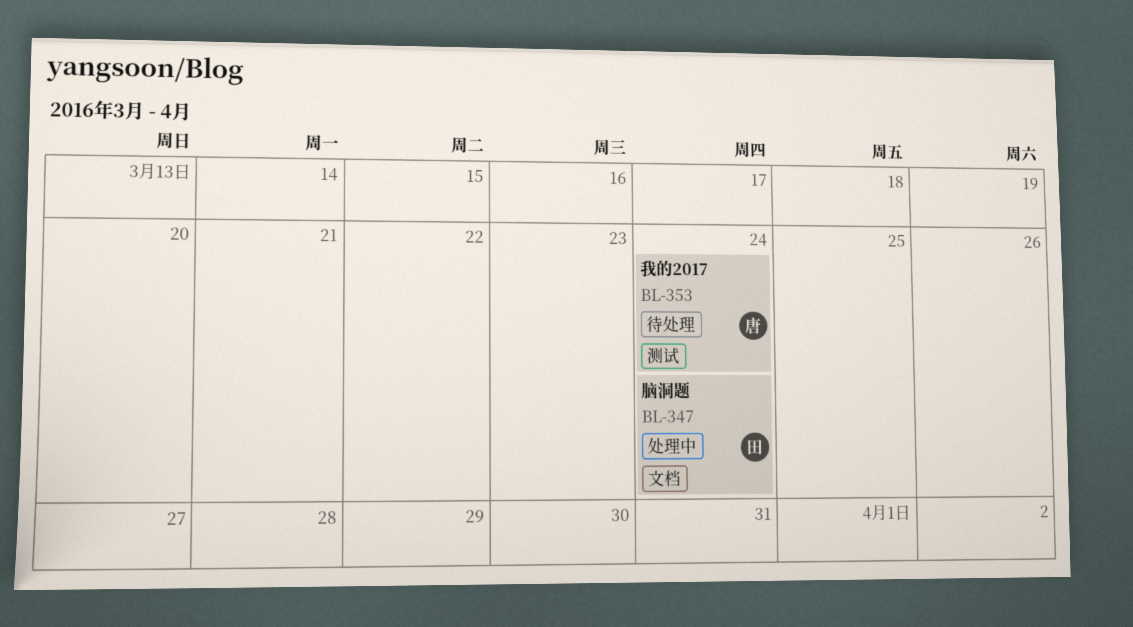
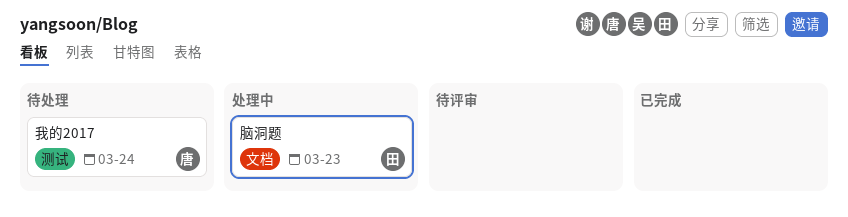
脑洞题, due: Mar 24 -> Mar 23

